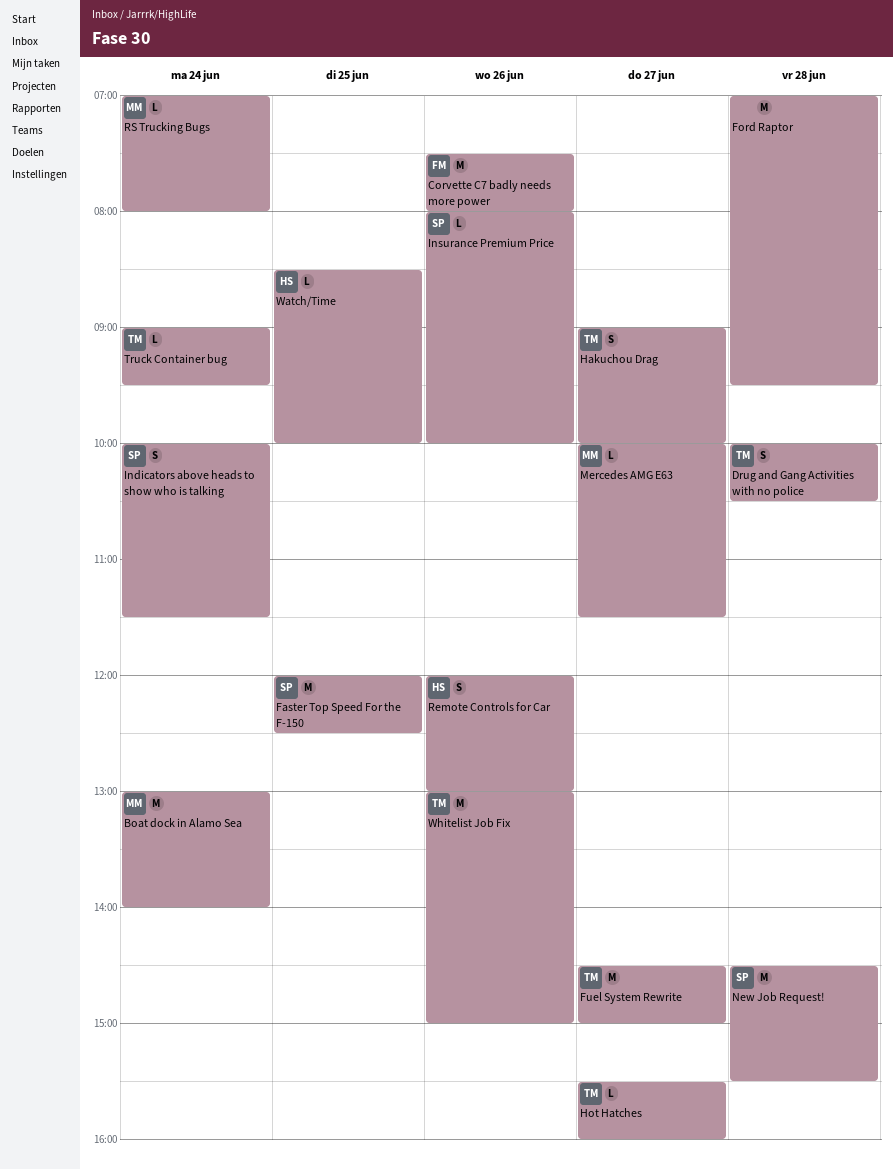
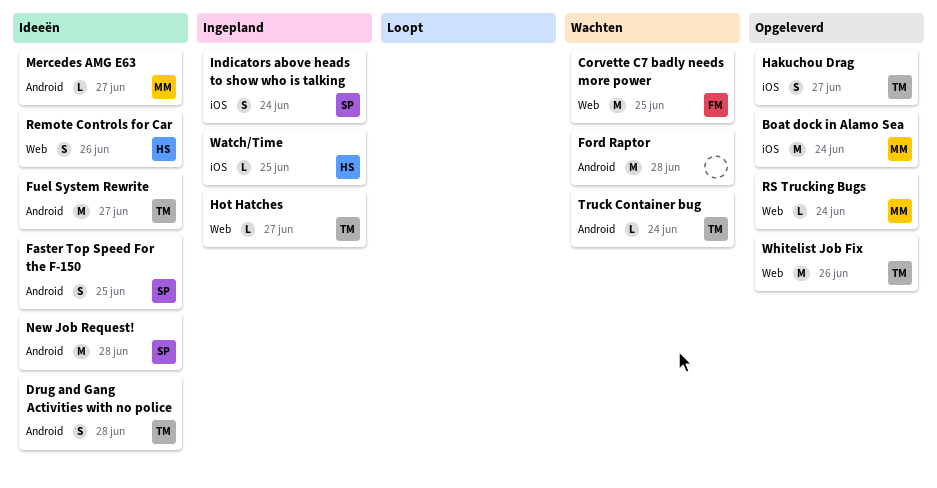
Corvette C7 badly needs more power, day: Jun 26 -> Jun 25
Faster Top Speed For the F-150, estimate: M -> S
Insurance Premium Price: present -> none

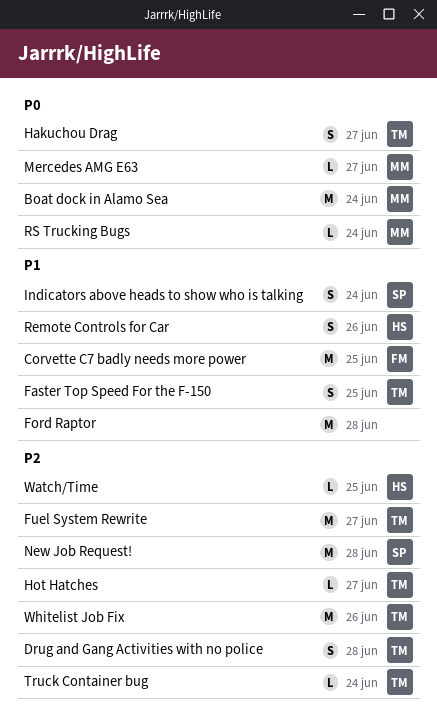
Faster Top Speed For the F-150, owner: SP -> TM

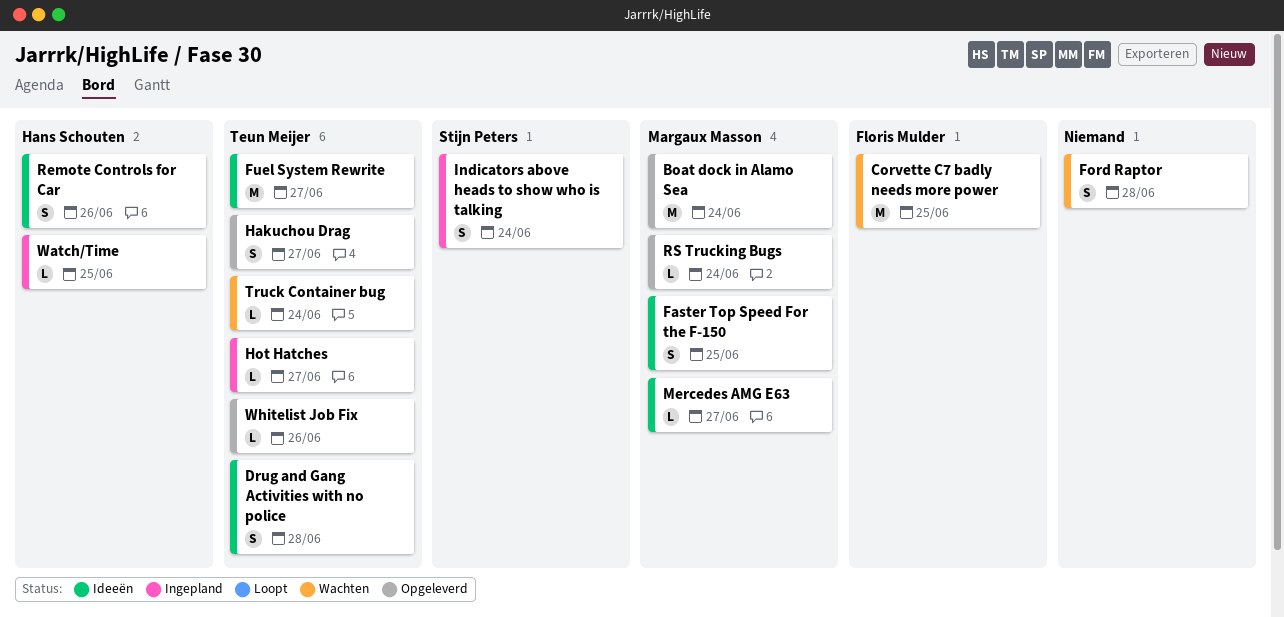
Faster Top Speed For the F-150, owner: Teun Meijer -> Margaux Masson
Ford Raptor, estimate: M -> S
New Job Request!: present -> none
Whitelist Job Fix, estimate: M -> L

